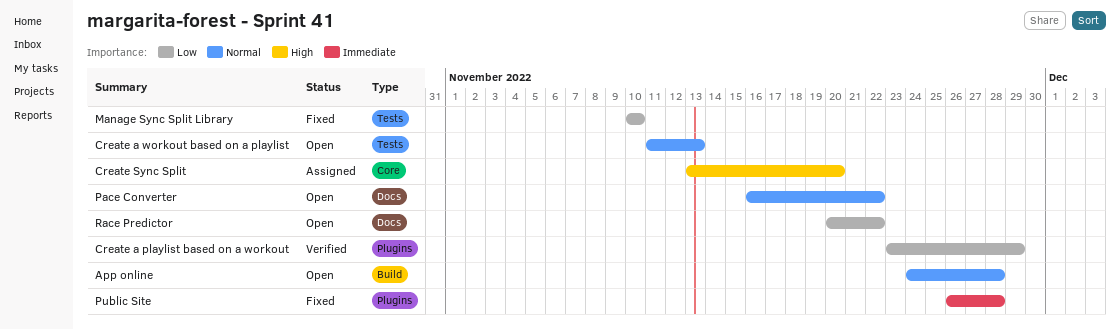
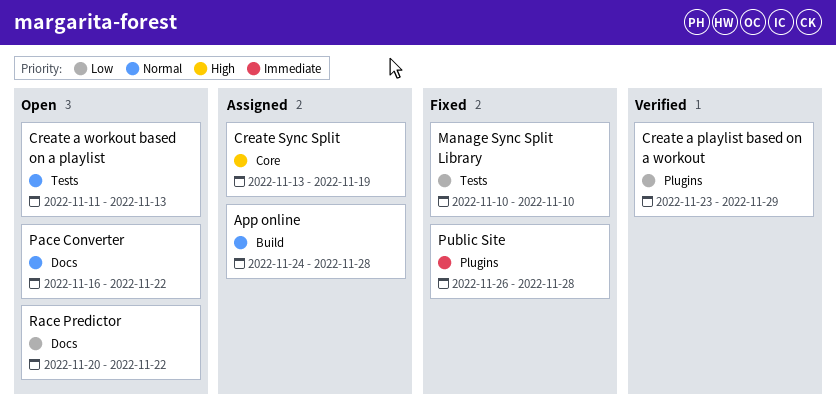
App online, status: Open -> Assigned
Create Sync Split, due: Nov 20 -> Nov 19

